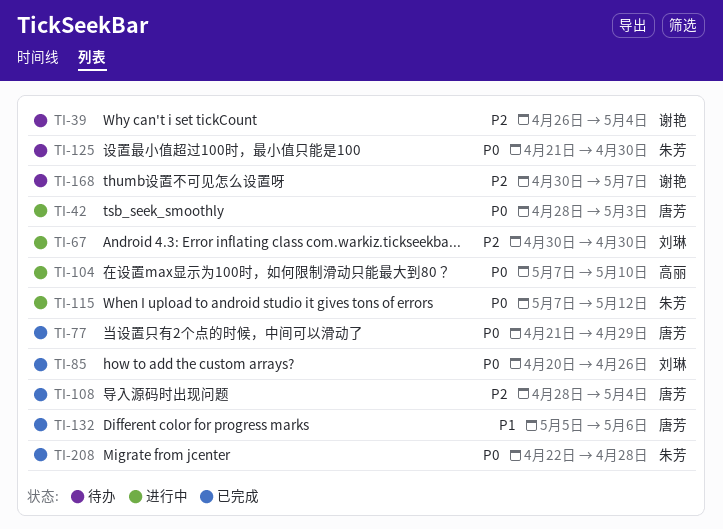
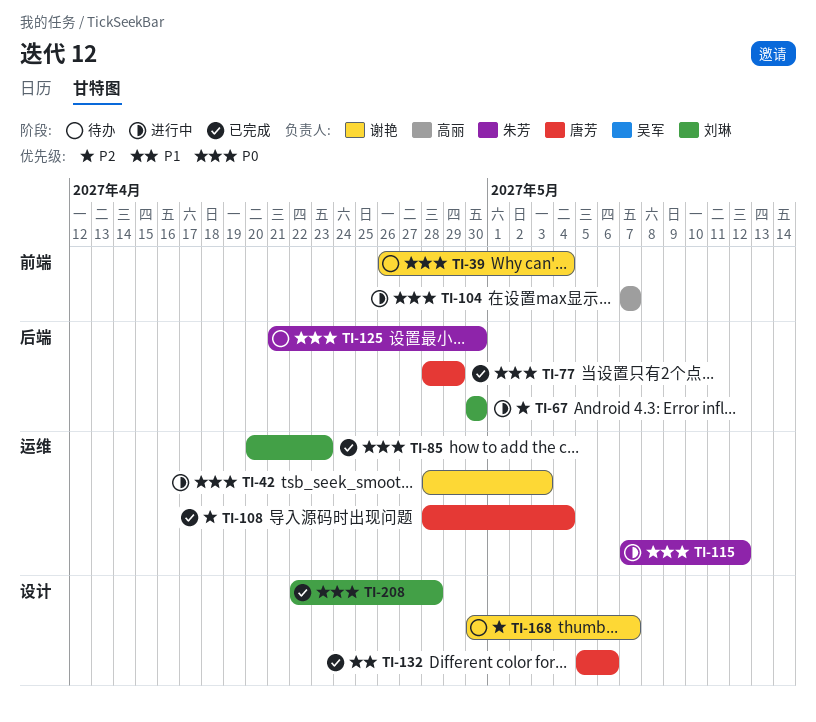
TI-39, priority: P2 -> P0
TI-42, owner: 唐芳 -> 谢艳
TI-77, start: Apr 21 -> Apr 28
TI-85, due: Apr 26 -> Apr 23
TI-104, due: May 10 -> May 7
TI-208, owner: 朱芳 -> 刘琳

